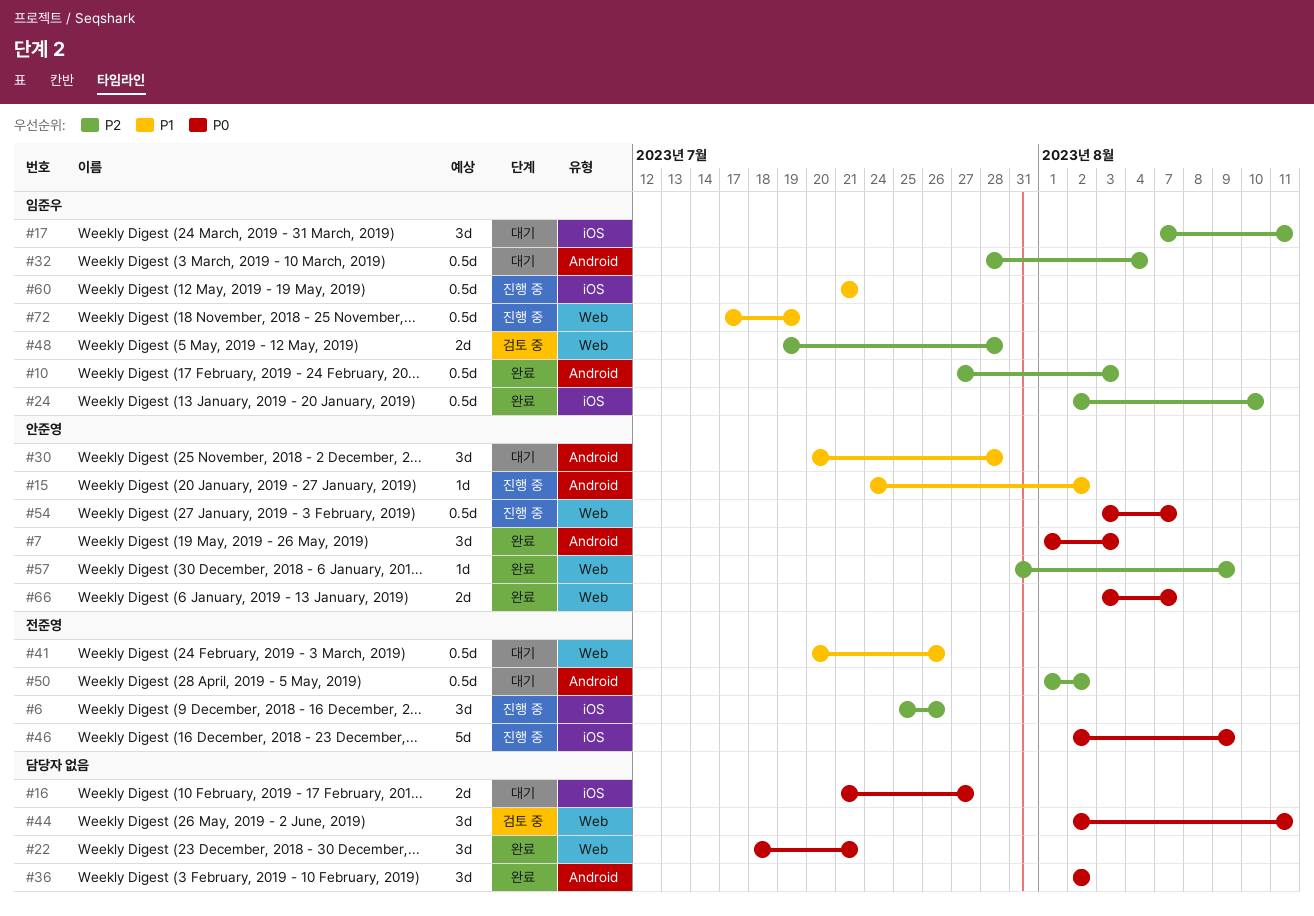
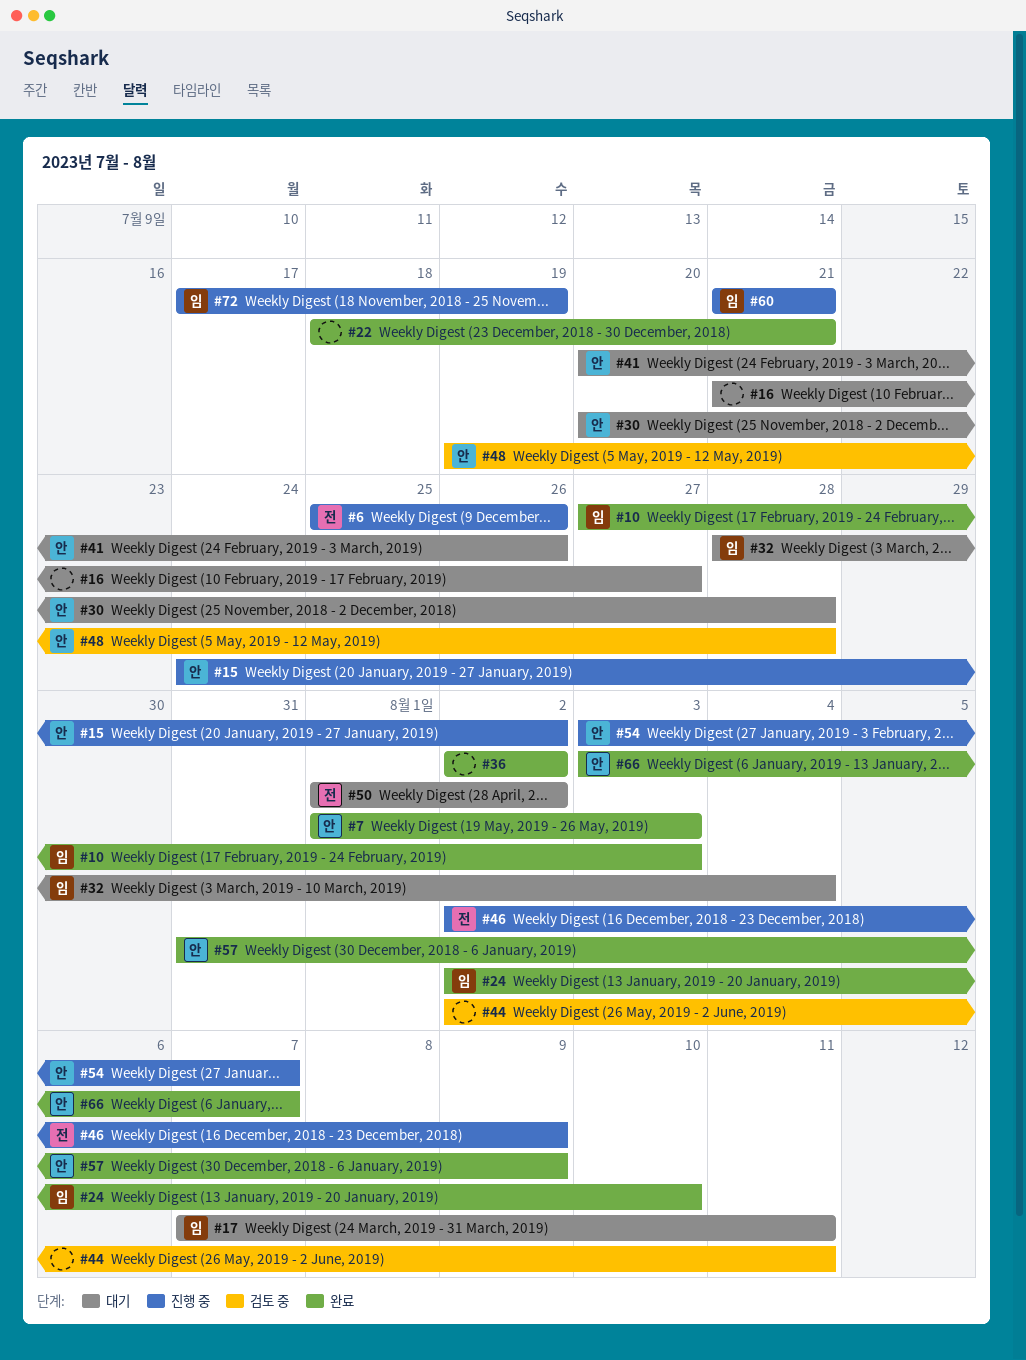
#41, owner: 전준영 -> 안준영
#48, owner: 임준우 -> 안준영

